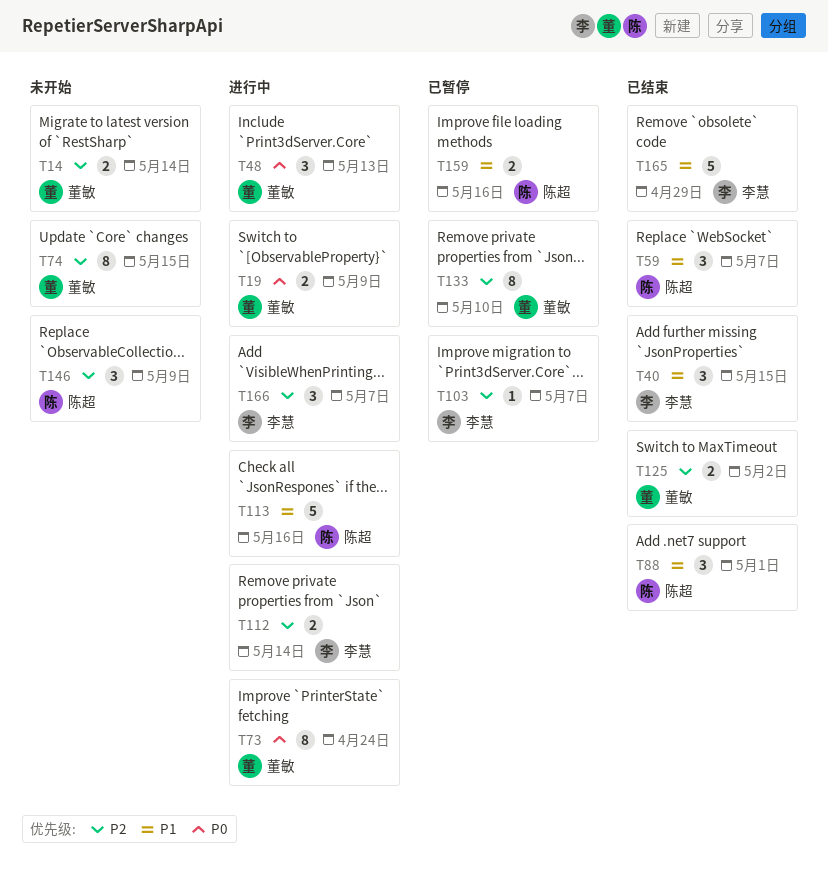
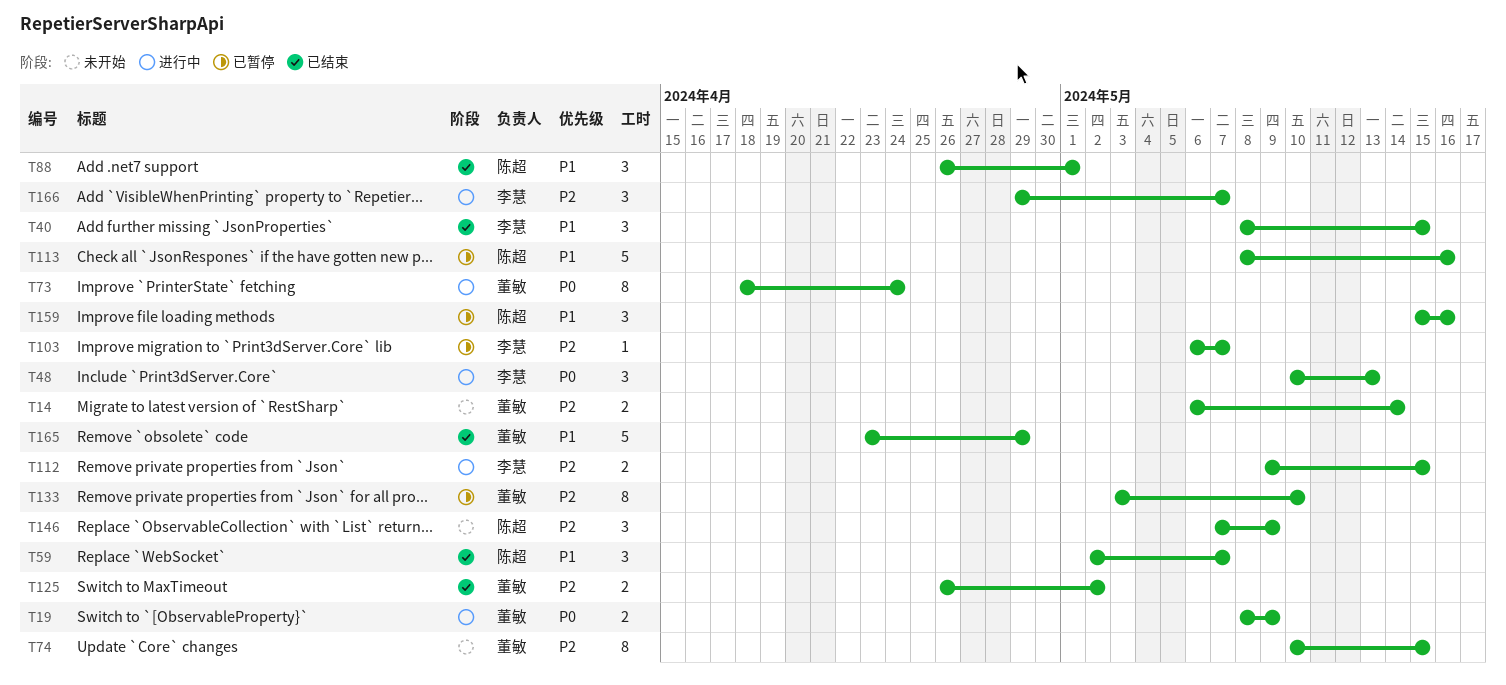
T48, owner: 董敏 -> 李慧
T112, due: May 14 -> May 15
T113, status: 进行中 -> 已暂停
T159, estimate: 2 -> 3
T165, owner: 李慧 -> 董敏

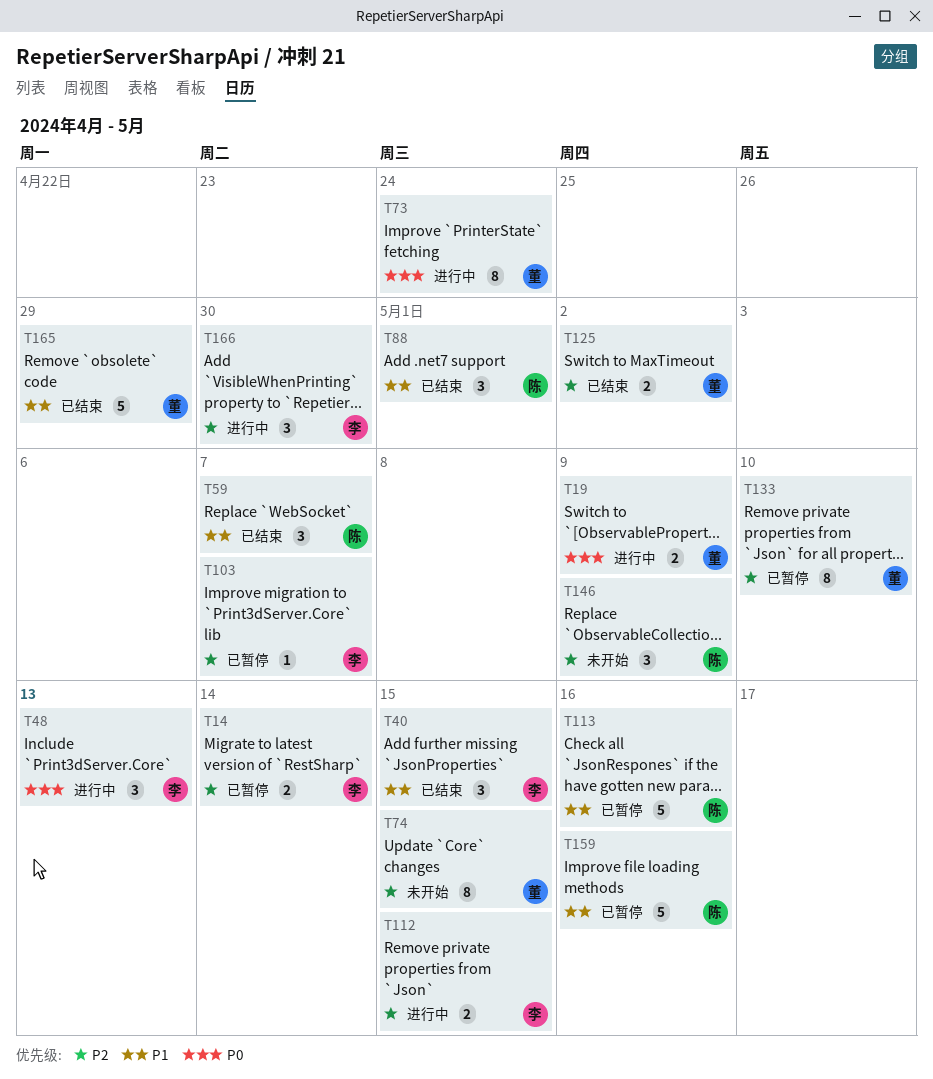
T14, status: 未开始 -> 已暂停
T14, owner: 董敏 -> 李慧
T159, estimate: 3 -> 5
T166, due: May 7 -> Apr 30

